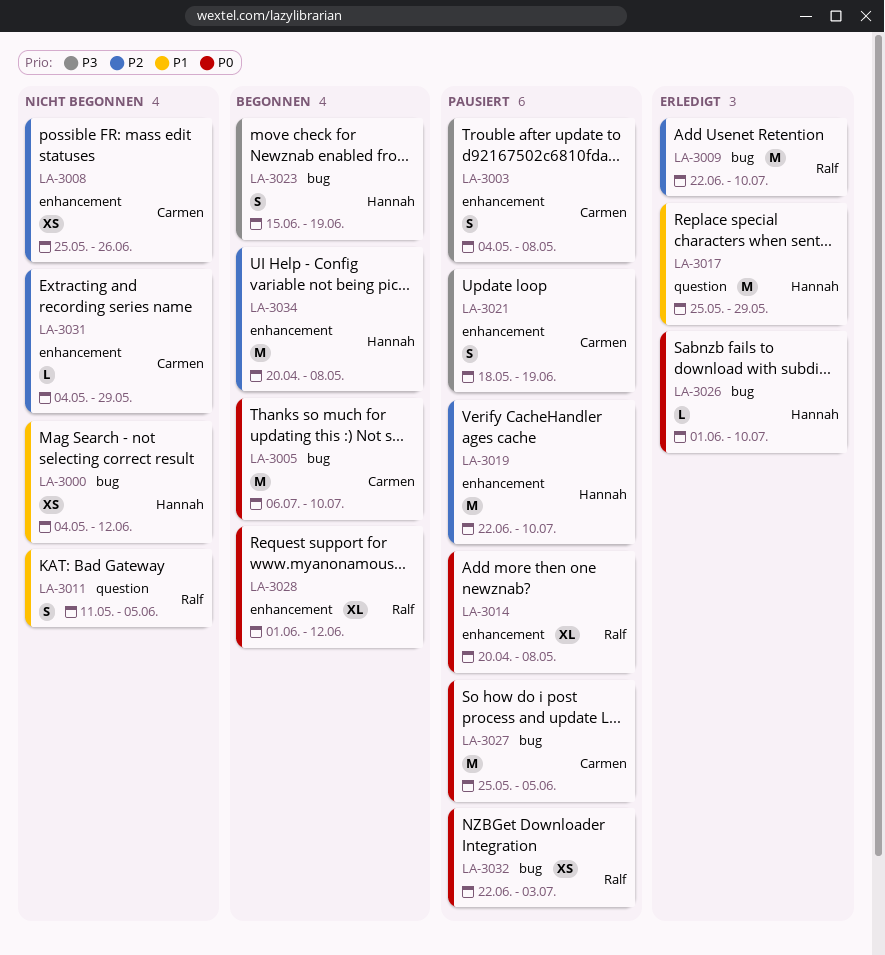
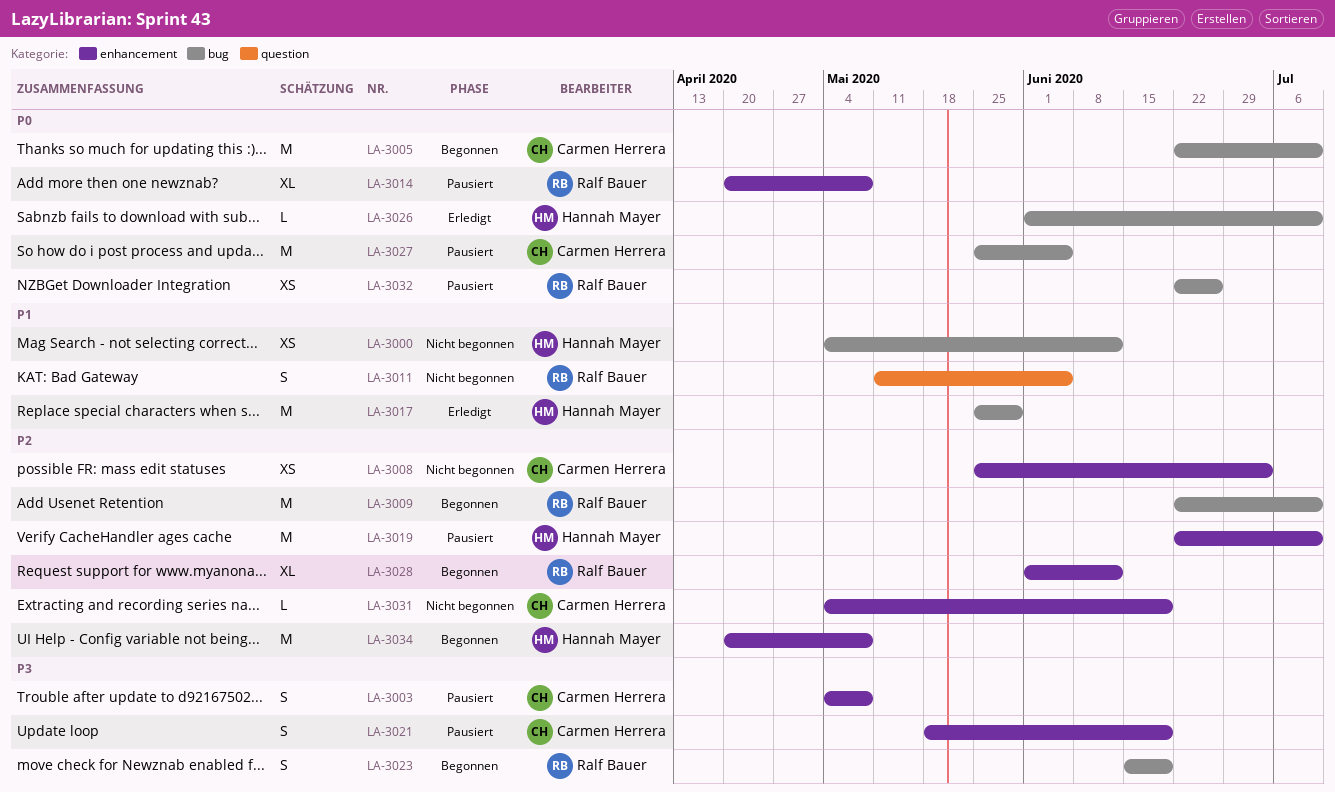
LA-3005, start: Jul 6 -> Jun 22
LA-3008, due: Jun 26 -> Jul 3
LA-3009, status: Erledigt -> Begonnen
LA-3017, label: question -> bug
LA-3023, owner: Hannah Mayer -> Ralf Bauer
LA-3028, priority: P0 -> P2
LA-3031, due: May 29 -> Jun 19
LA-3032, due: Jul 3 -> Jun 26

